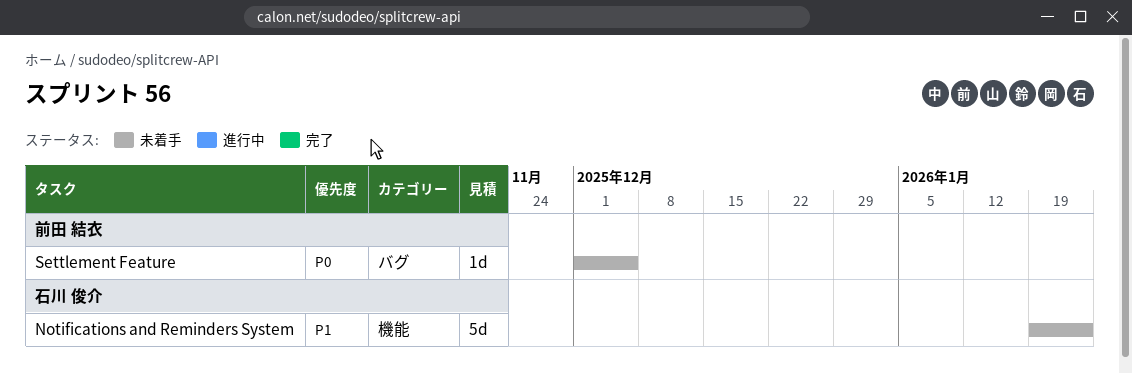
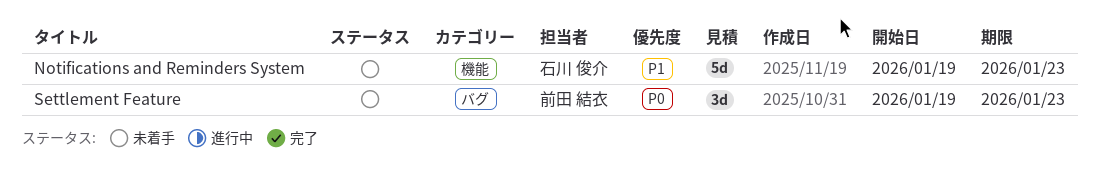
Settlement Feature, estimate: 1d -> 3d
Settlement Feature, start: Dec 1 -> Jan 19
Settlement Feature, due: Dec 5 -> Jan 23

